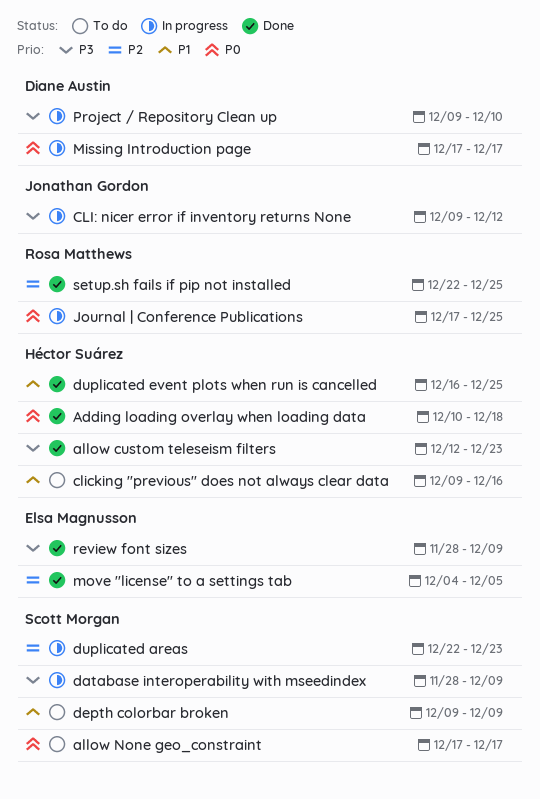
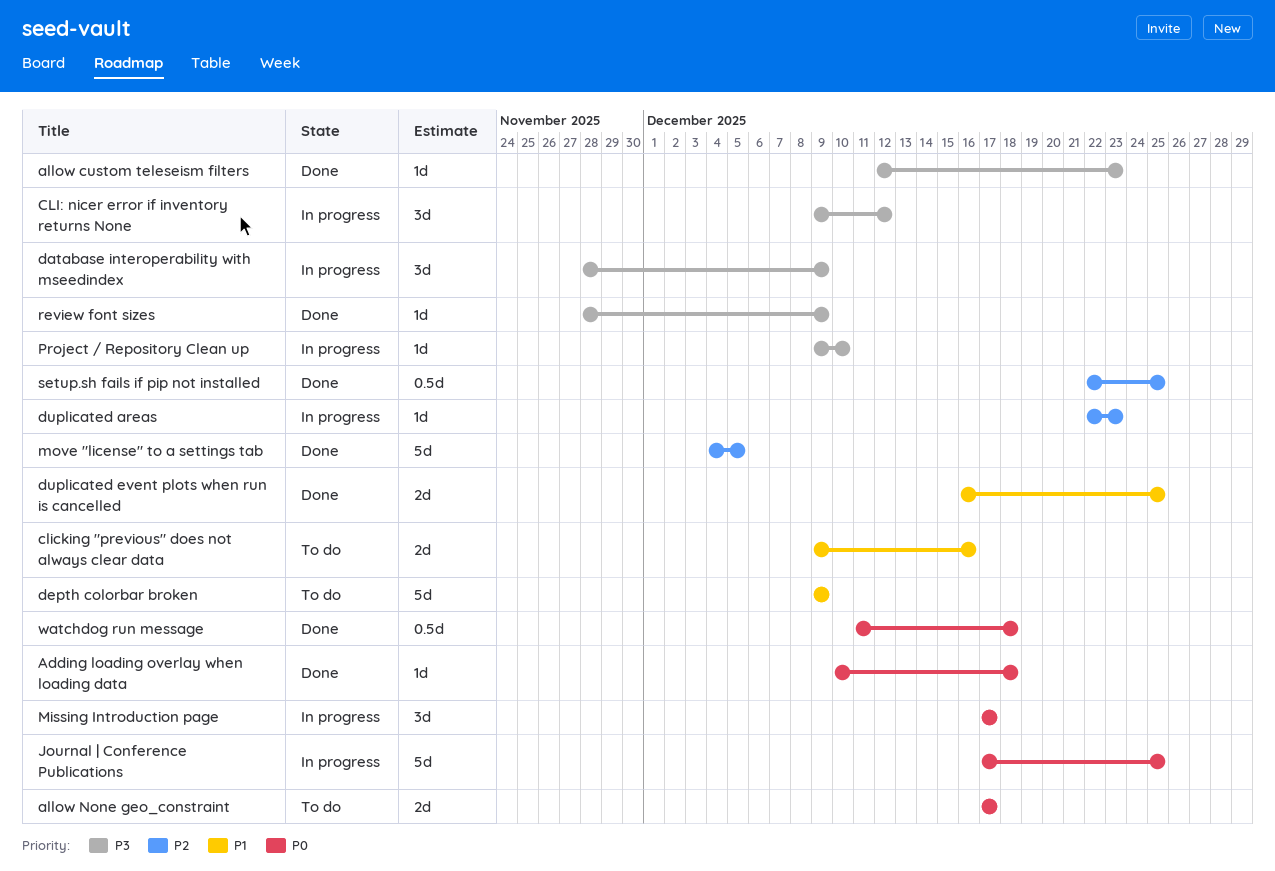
watchdog run message: none -> present

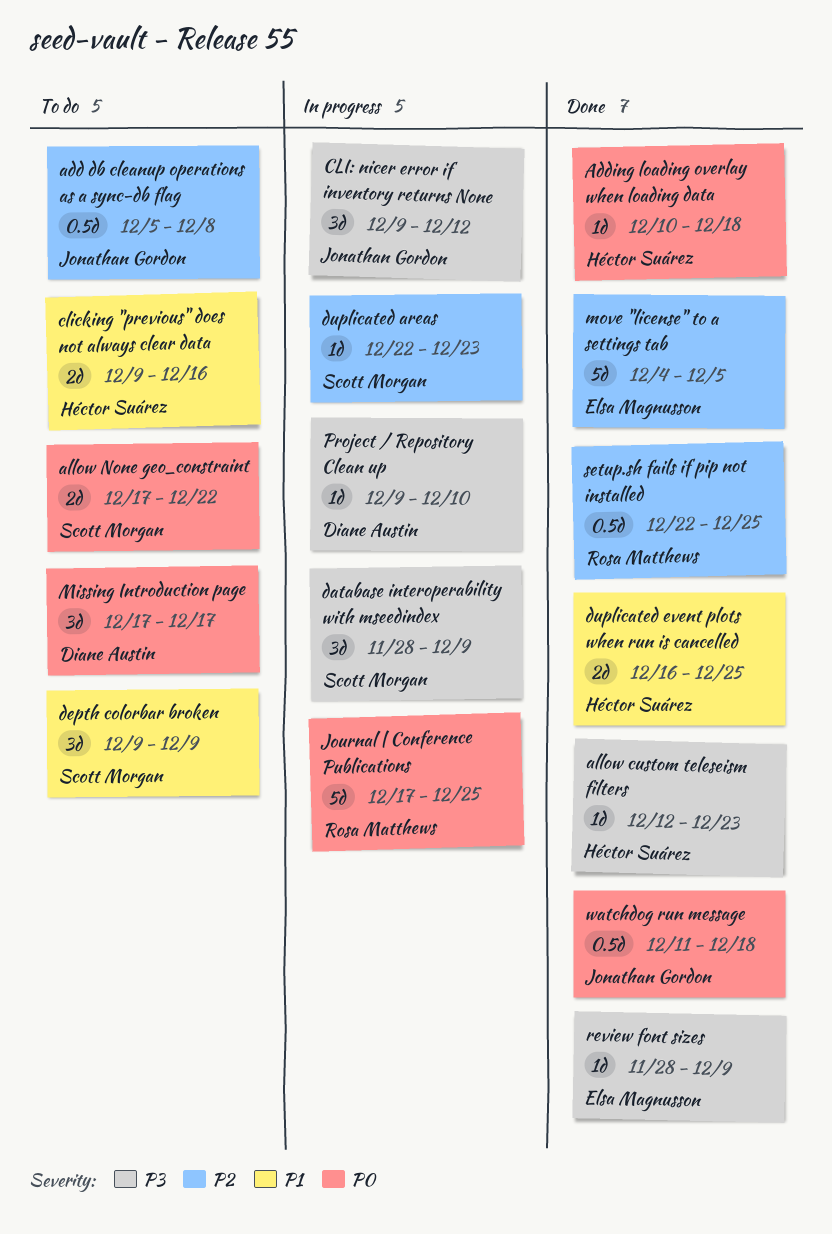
add db cleanup operations as a sync-db flag: none -> present
allow None geo_constraint, due: Dec 17 -> Dec 22
depth colorbar broken, estimate: 5d -> 3d
Missing Introduction page, status: In progress -> To do

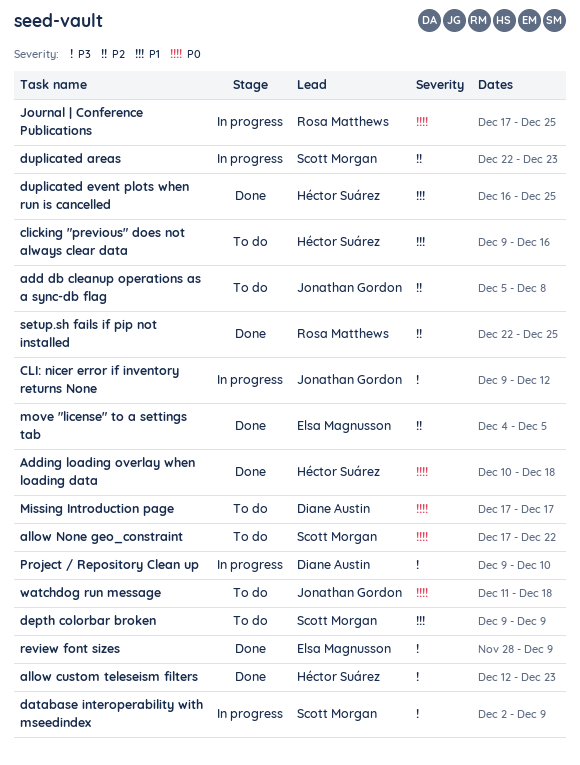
database interoperability with mseedindex, start: Nov 28 -> Dec 2
watchdog run message, status: Done -> To do

